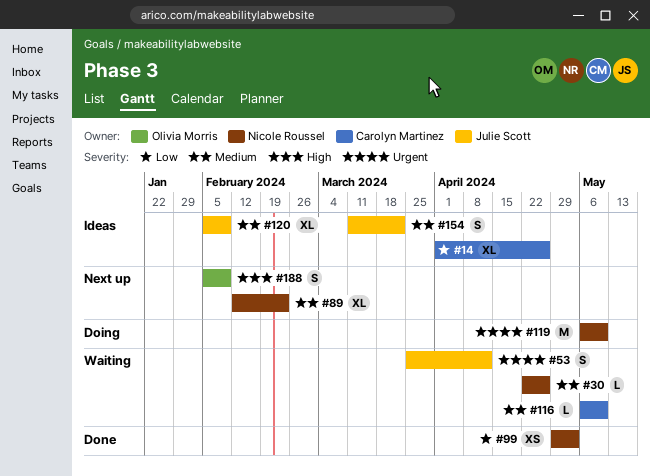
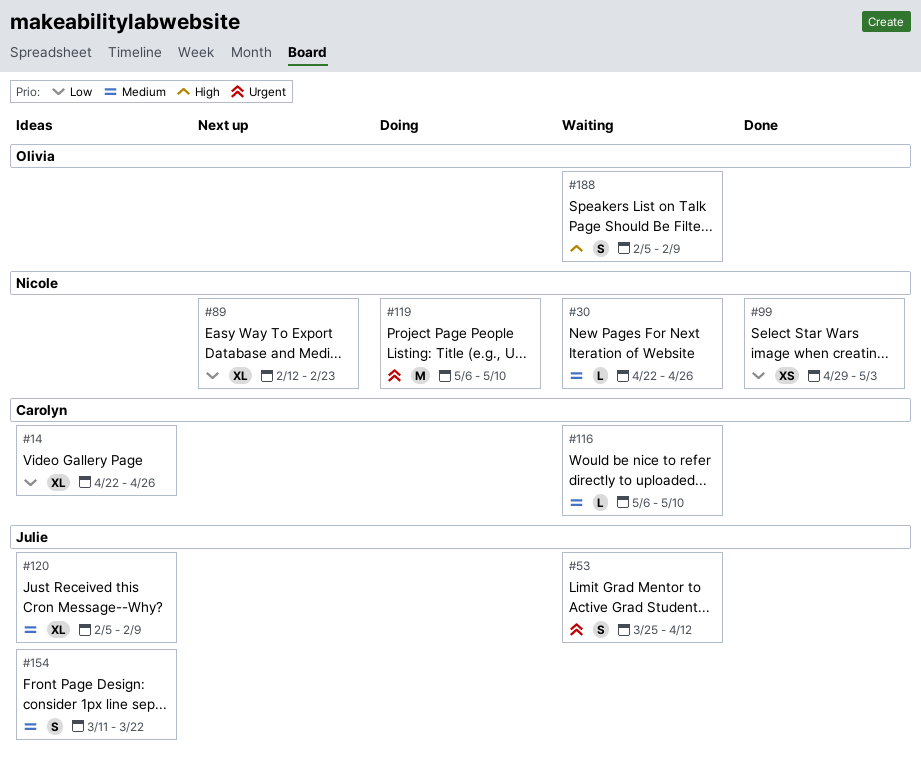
#14, start: Apr 1 -> Apr 22
#89, priority: Medium -> Low
#188, status: Next up -> Waiting

